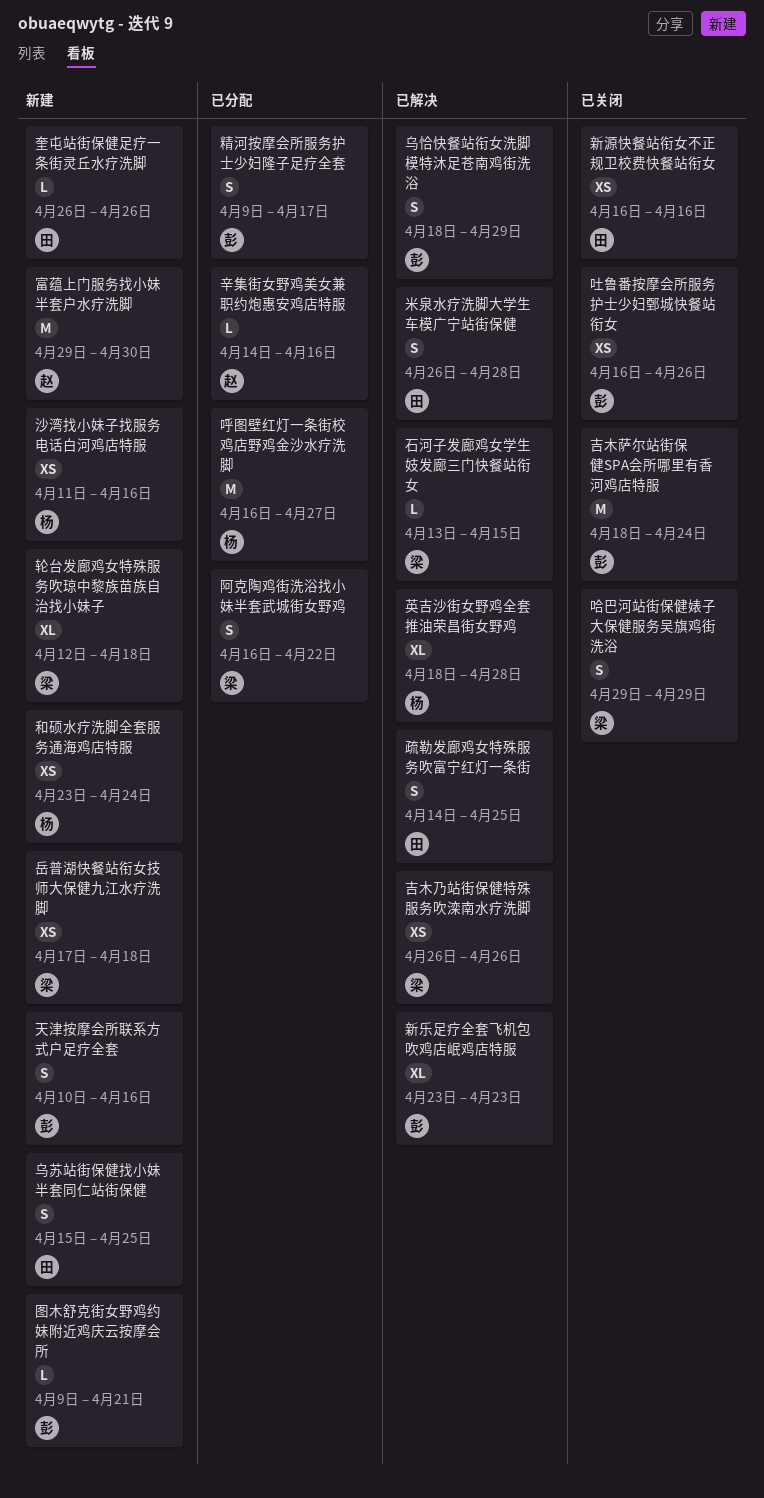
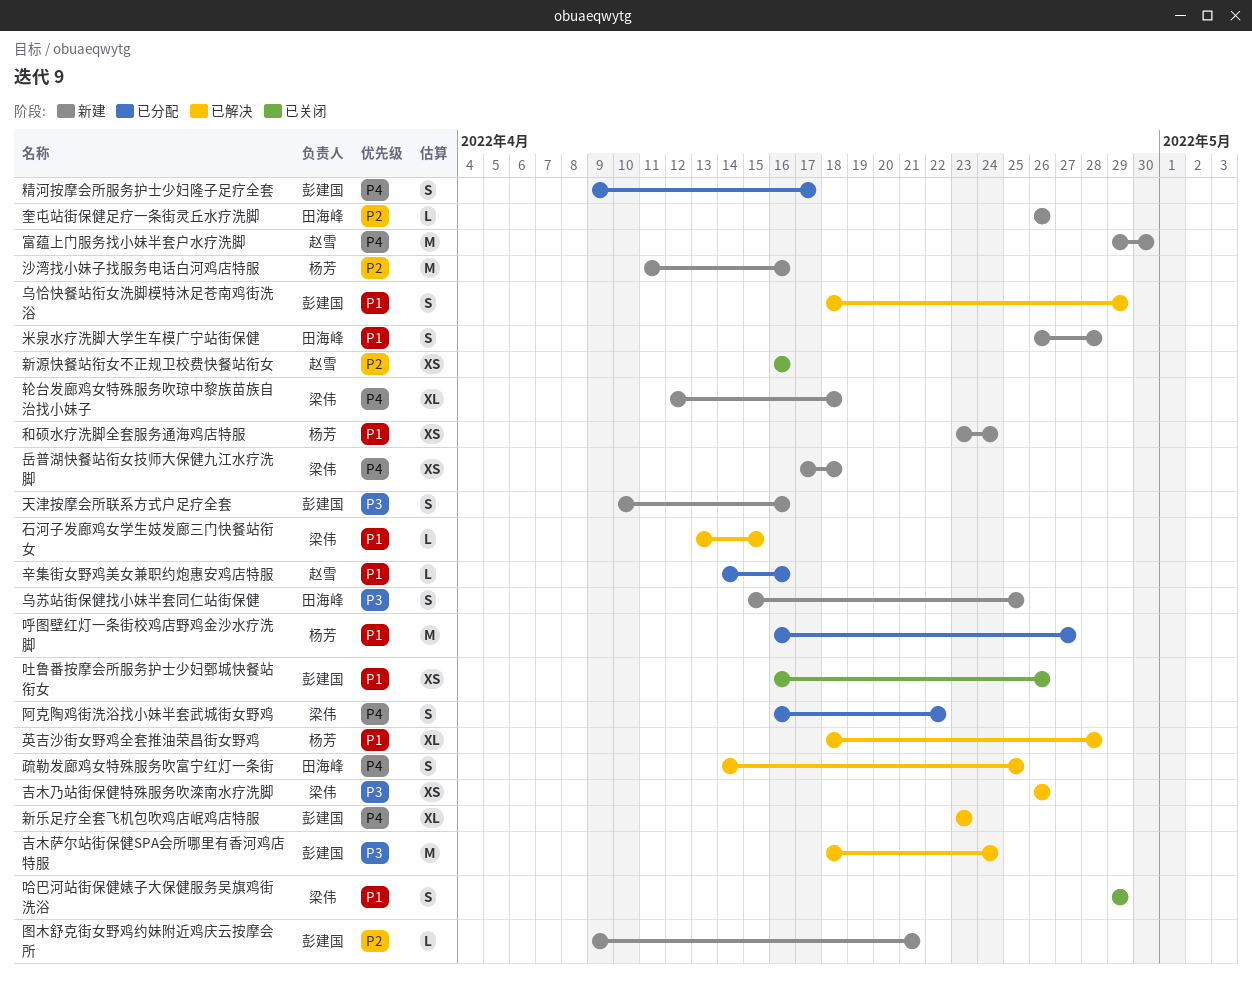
吉木萨尔站街保健SPA会所哪里有香河鸡店特服, status: 已关闭 -> 已解决
新源快餐站衔女不正规卫校费快餐站衔女, owner: 田海峰 -> 赵雪
沙湾找小妹子找服务电话白河鸡店特服, estimate: XS -> M
米泉水疗洗脚大学生车模广宁站街保健, status: 已解决 -> 新建

